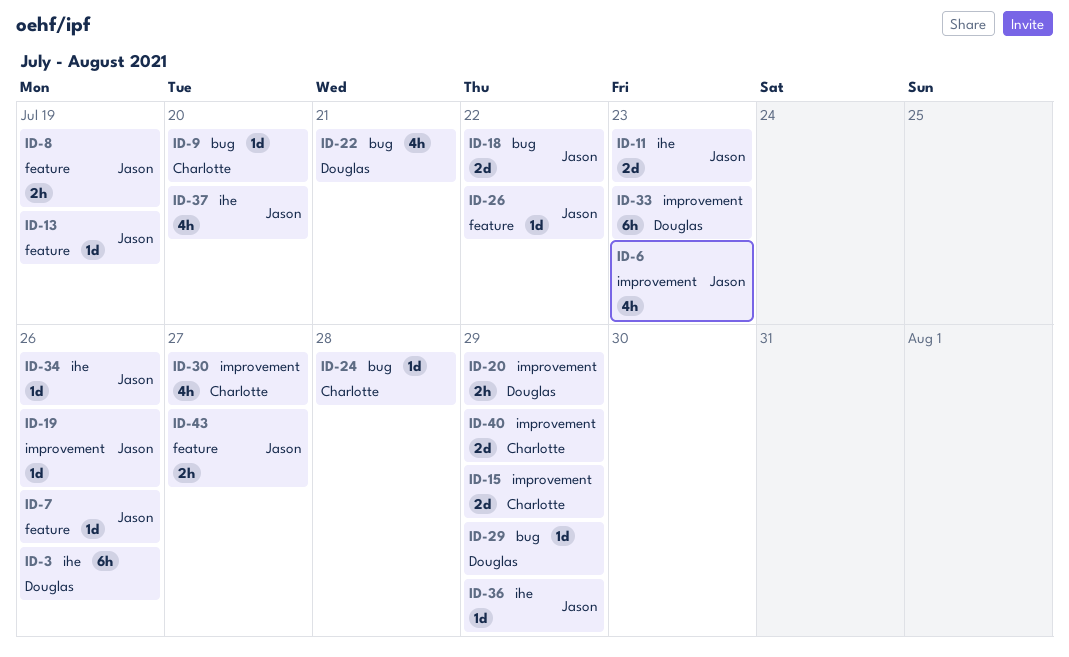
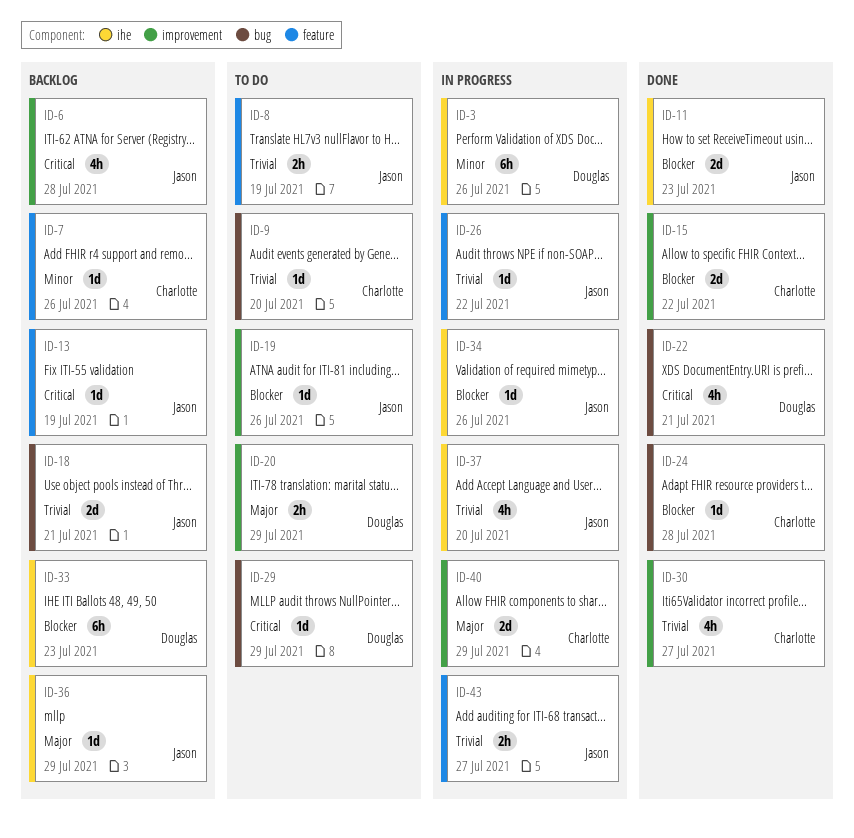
ID-6, due: Jul 23 -> Jul 28
ID-7, owner: Jason -> Charlotte
ID-15, due: Jul 29 -> Jul 22
ID-18, due: Jul 22 -> Jul 21
ID-33, label: improvement -> ihe

